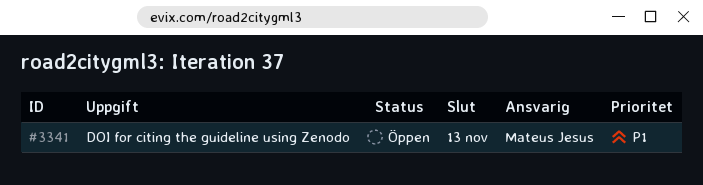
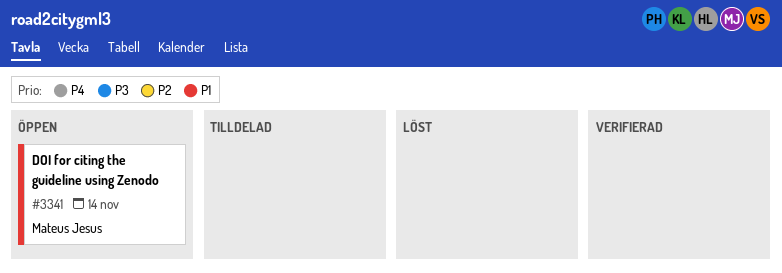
#3341, due: Nov 13 -> Nov 14

